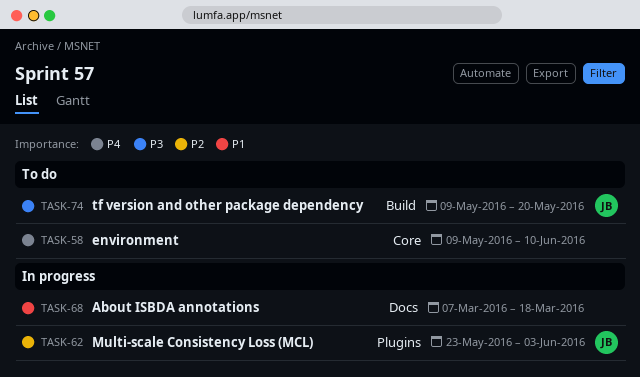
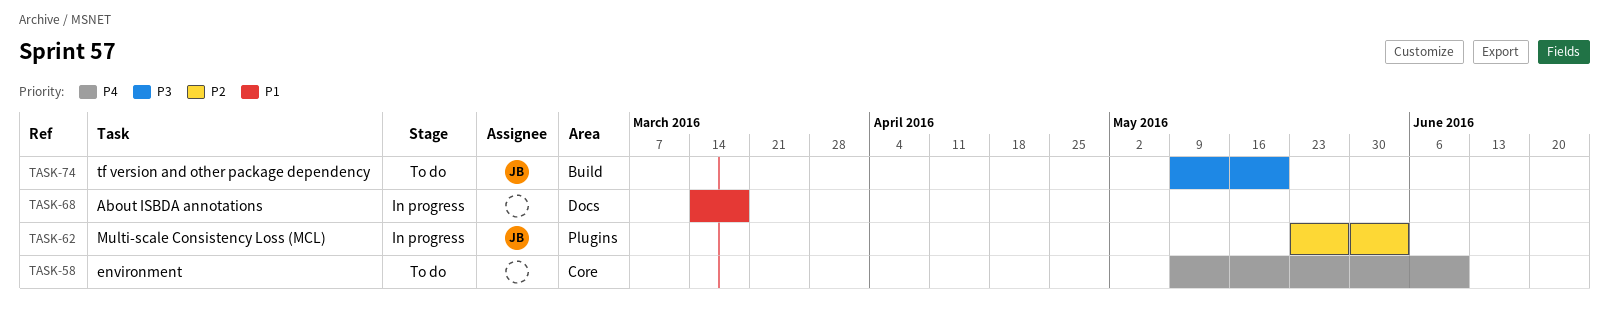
TASK-68, start: Mar 7 -> Mar 14

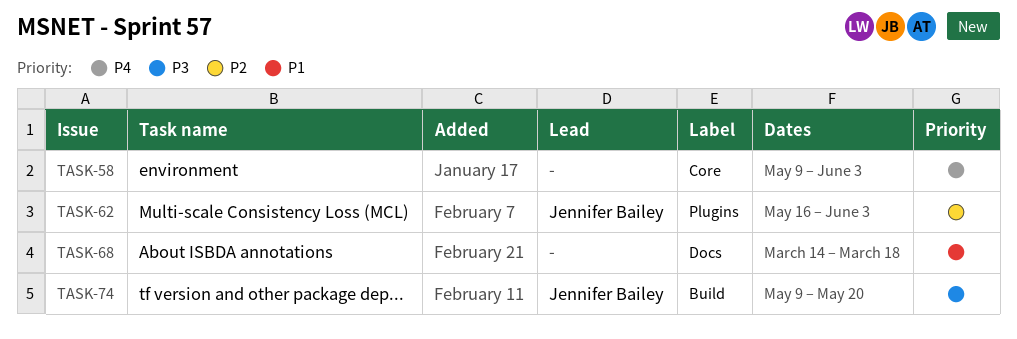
TASK-58, due: Jun 10 -> Jun 3
TASK-62, start: May 23 -> May 16

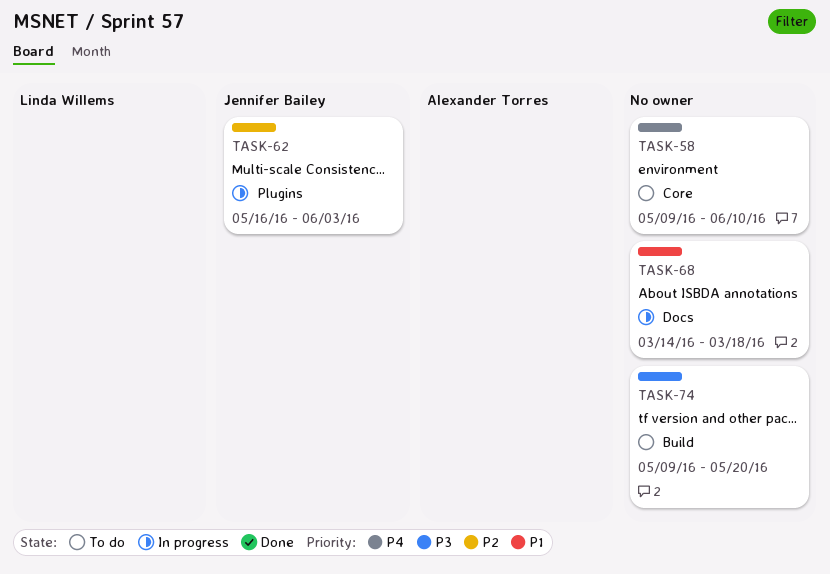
TASK-58, due: Jun 3 -> Jun 10
TASK-74, owner: Jennifer Bailey -> none

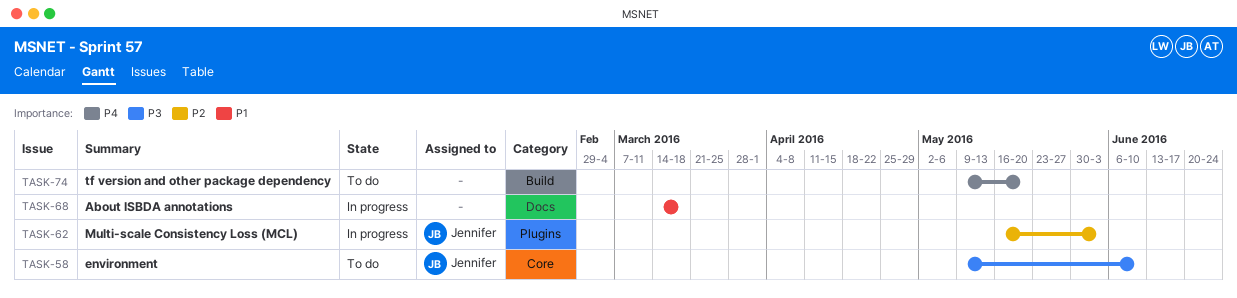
TASK-58, owner: none -> Jennifer Bailey
TASK-58, priority: P4 -> P3
TASK-74, priority: P3 -> P4

